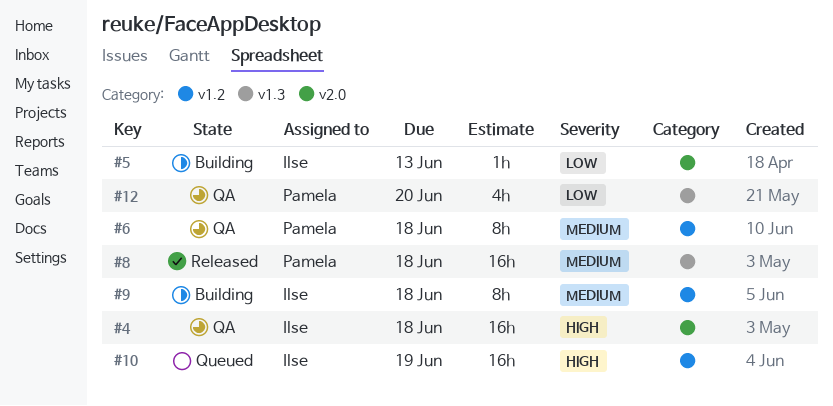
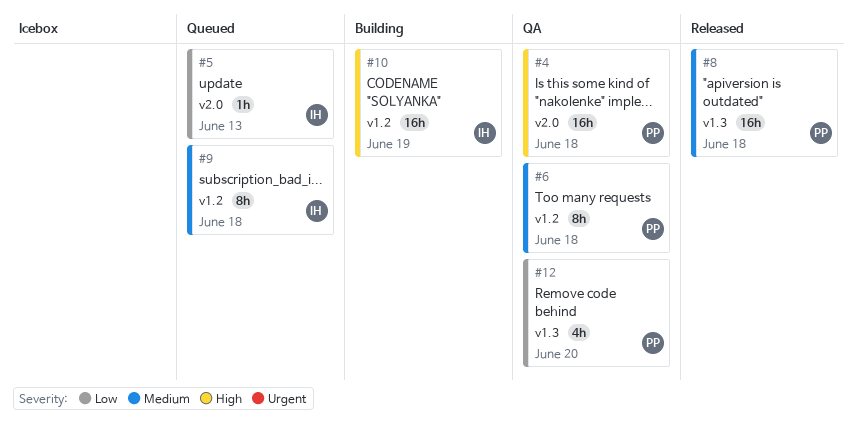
#4, owner: Ilse -> Pamela
#5, status: Building -> Queued
#9, status: Building -> Queued
#10, status: Queued -> Building

